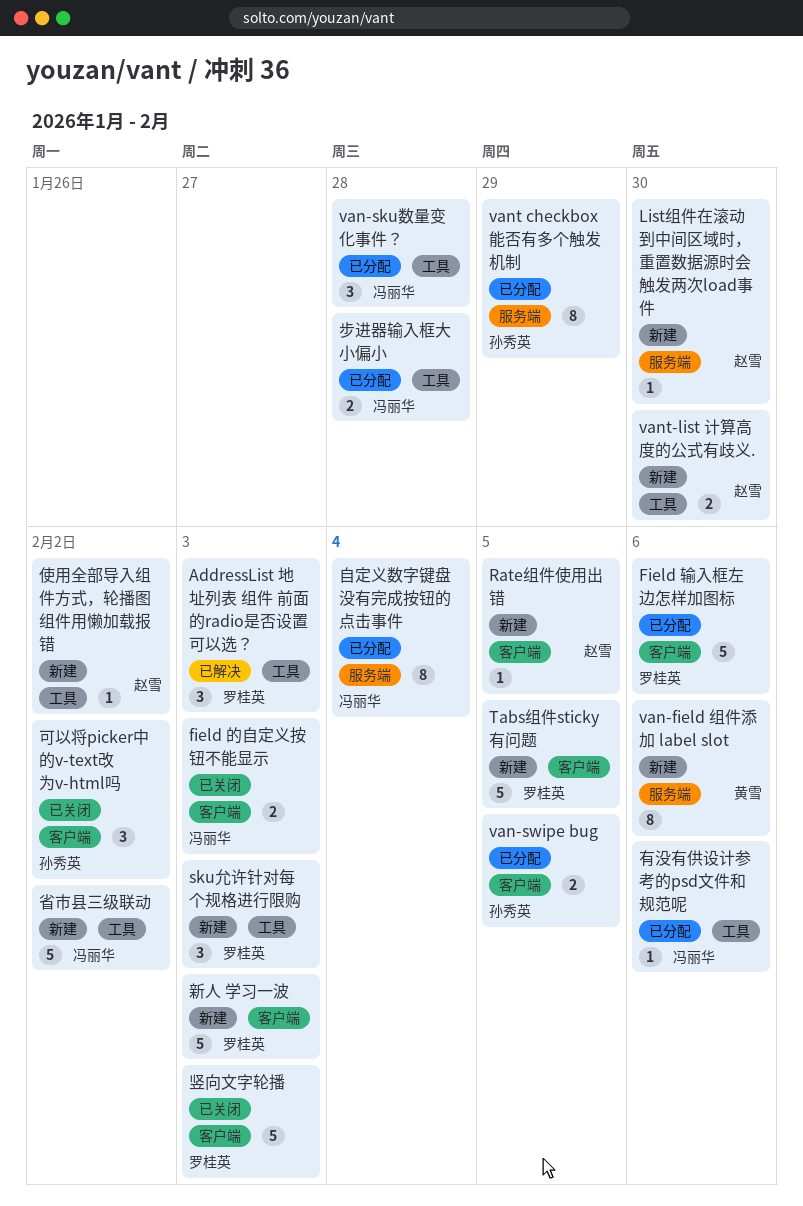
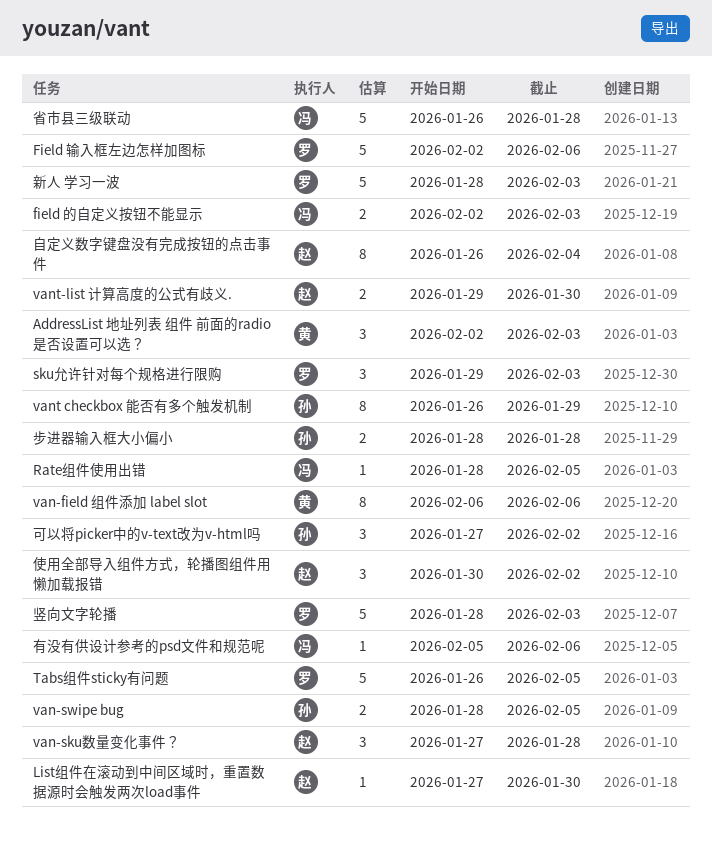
AddressList 地址列表 组件 前面的radio是否设置可以选？, owner: 罗桂英 -> 黄雪
Rate组件使用出错, owner: 赵雪 -> 冯丽华
van-sku数量变化事件？, owner: 冯丽华 -> 赵雪
使用全部导入组件方式，轮播图组件用懒加载报错, estimate: 1 -> 3
步进器输入框大小偏小, owner: 冯丽华 -> 孙秀英
省市县三级联动, due: Feb 2 -> Jan 28
自定义数字键盘没有完成按钮的点击事件, owner: 冯丽华 -> 赵雪

